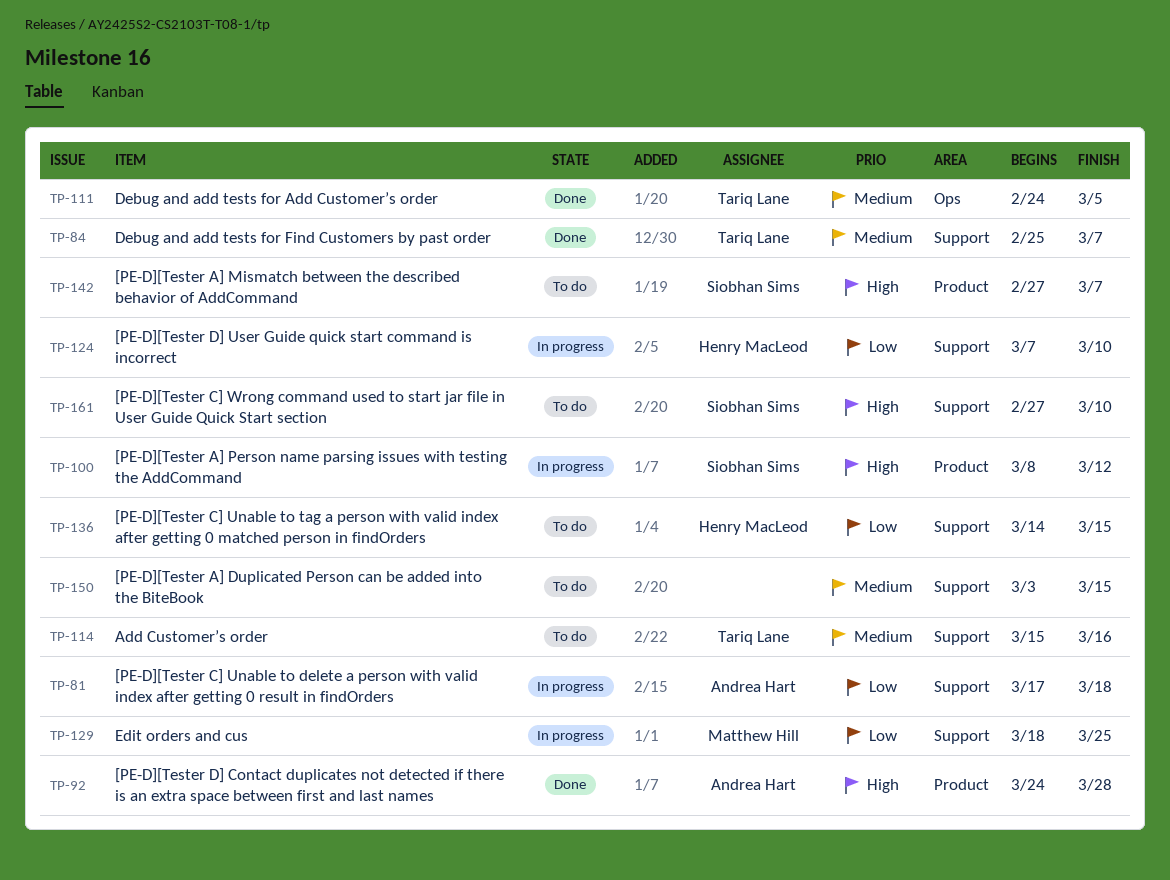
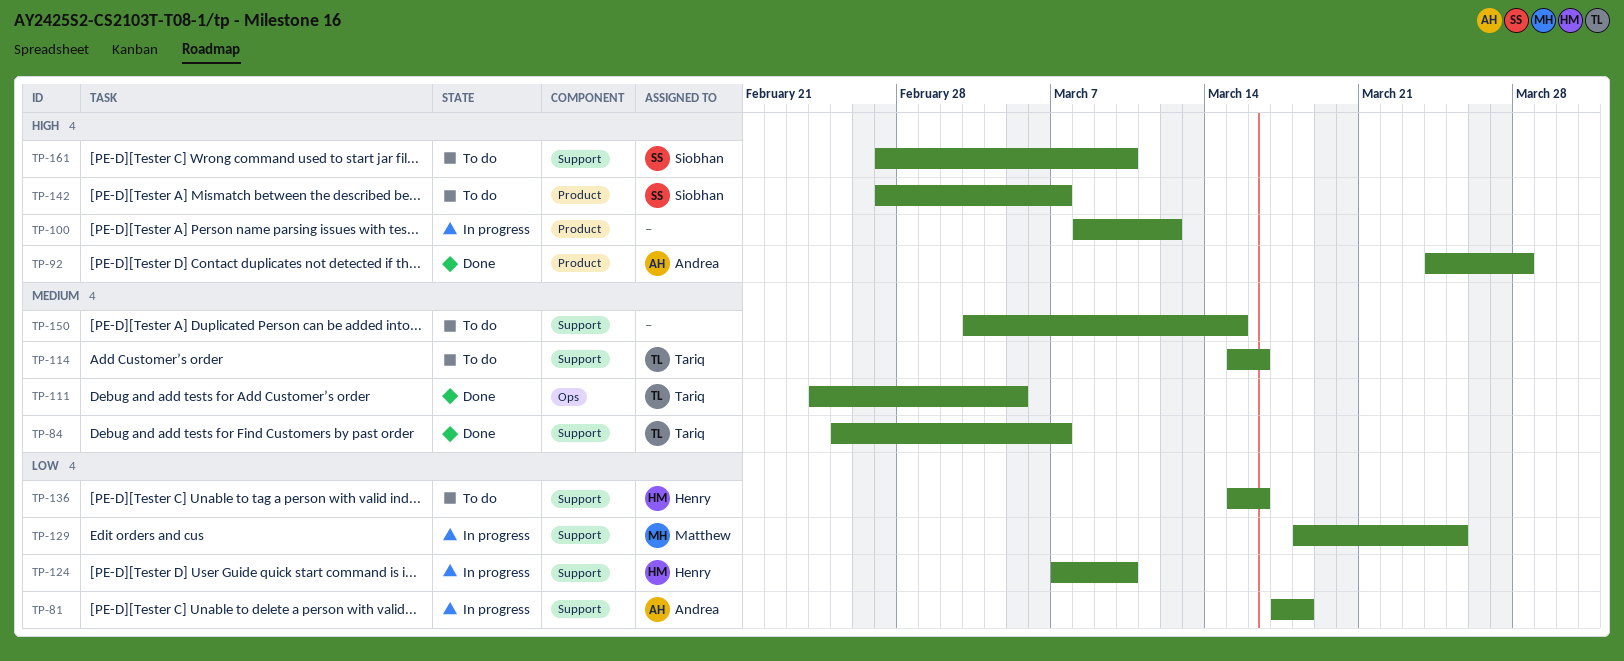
TP-100, owner: Siobhan Sims -> none
TP-136, start: Mar 14 -> Mar 15
TP-136, due: Mar 15 -> Mar 16

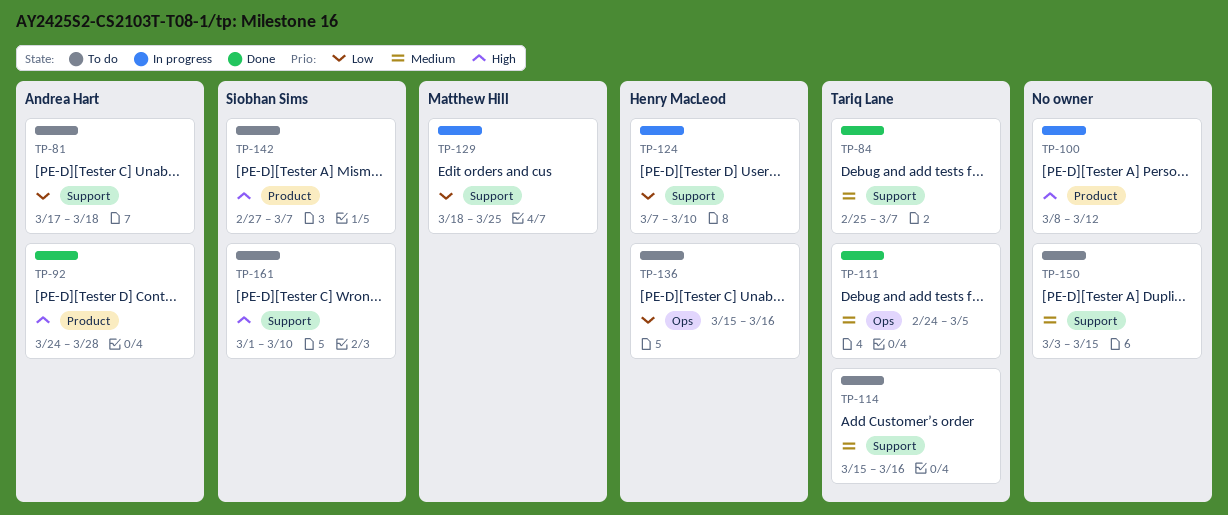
TP-81, status: In progress -> To do
TP-136, label: Support -> Ops
TP-161, start: Feb 27 -> Mar 1

